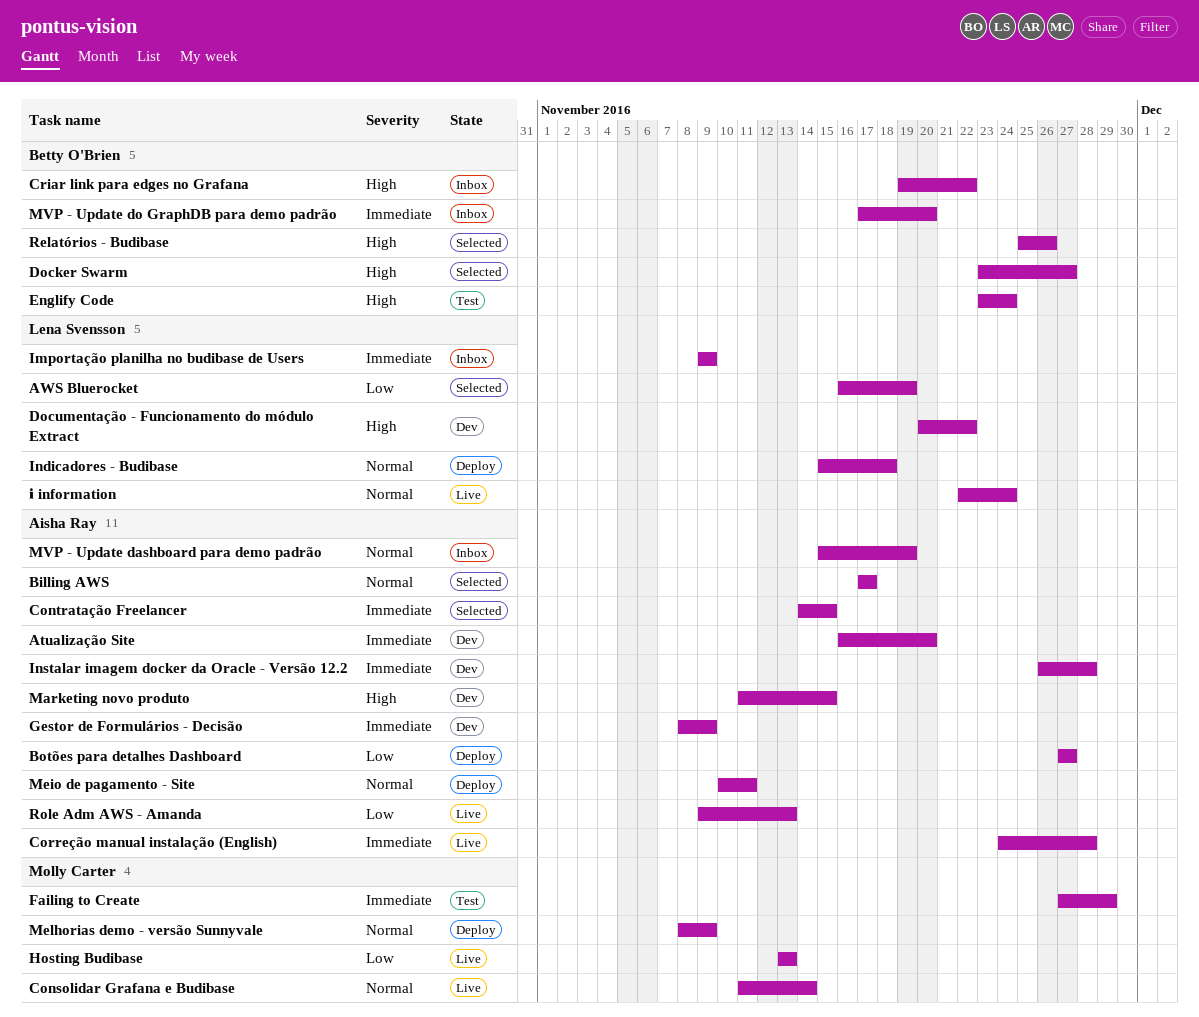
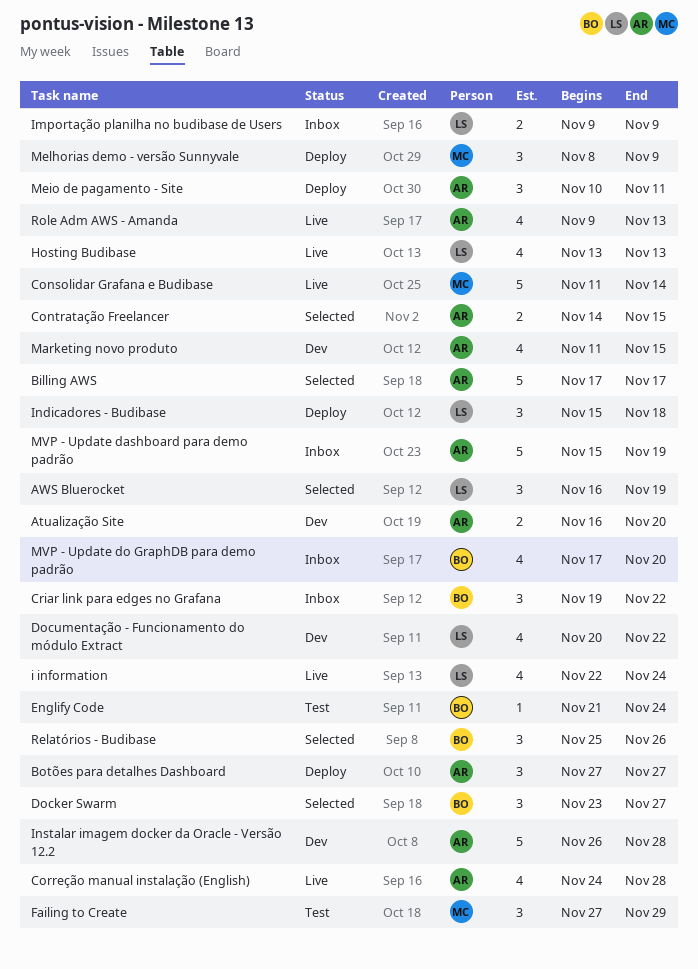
Englify Code, start: Nov 23 -> Nov 21
Gestor de Formulários - Decisão: present -> none
Hosting Budibase, owner: Molly Carter -> Lena Svensson

